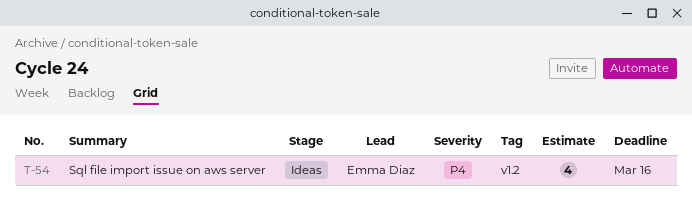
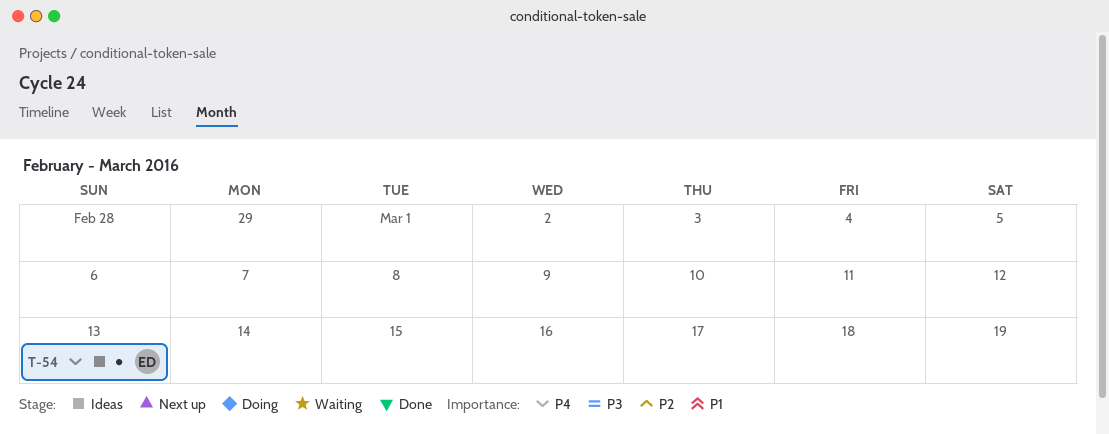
T-54, estimate: 4 -> 1
T-54, due: Mar 16 -> Mar 13

